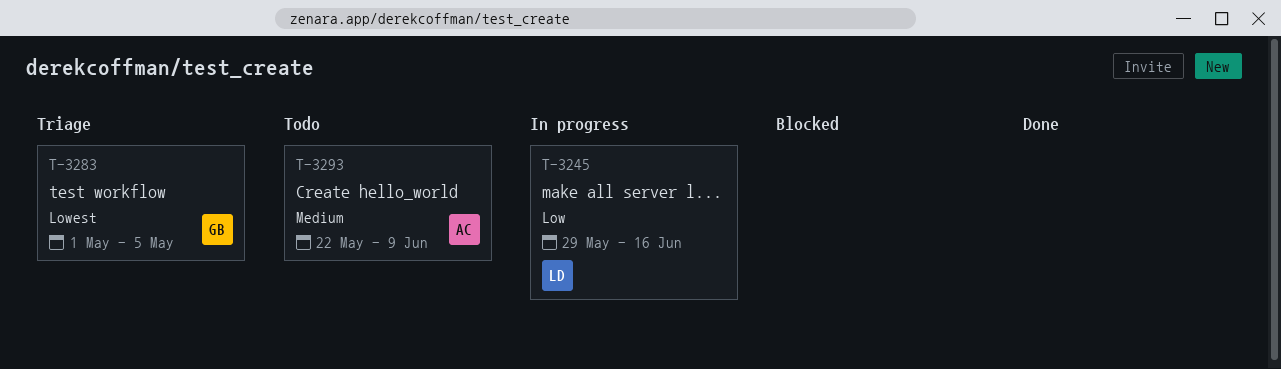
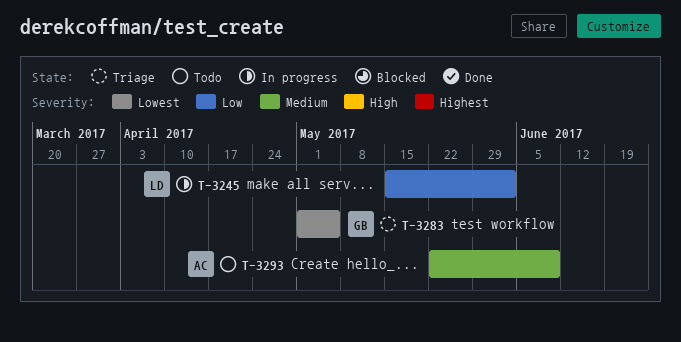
T-3245, start: May 29 -> May 15
T-3245, due: Jun 16 -> Jun 2

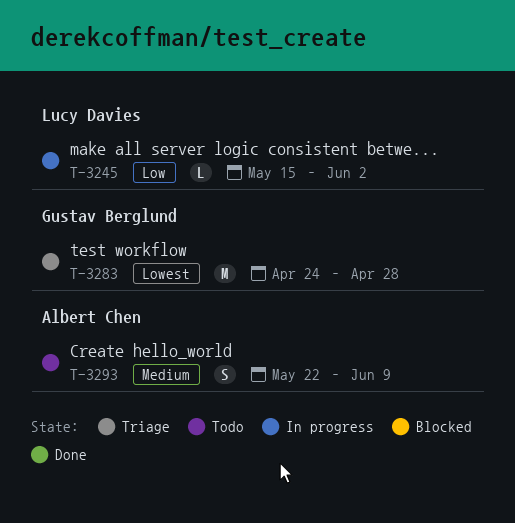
T-3283, start: May 1 -> Apr 24
T-3283, due: May 5 -> Apr 28

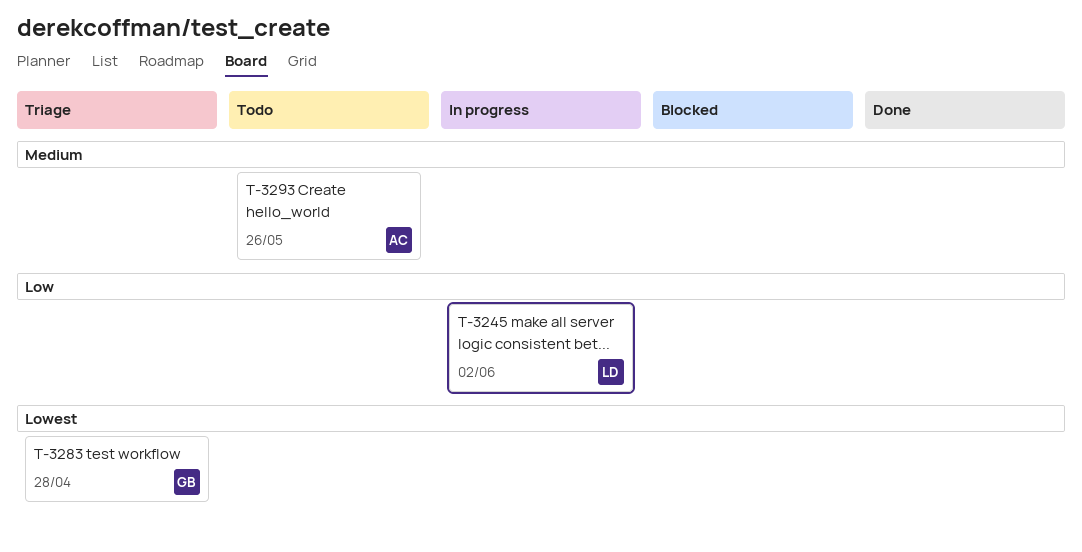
T-3293, due: Jun 9 -> May 26

